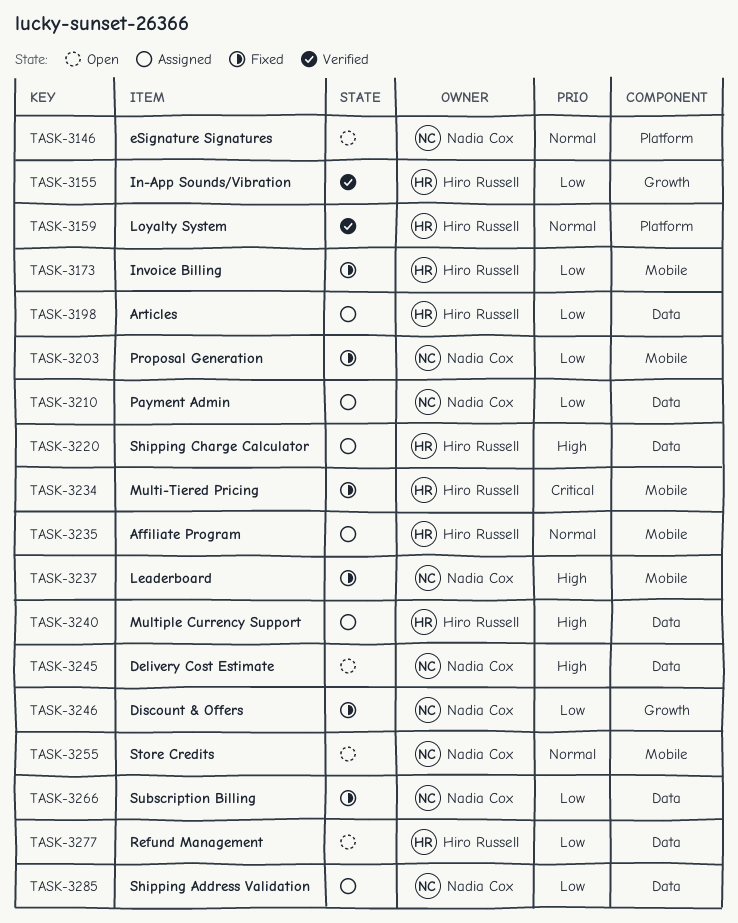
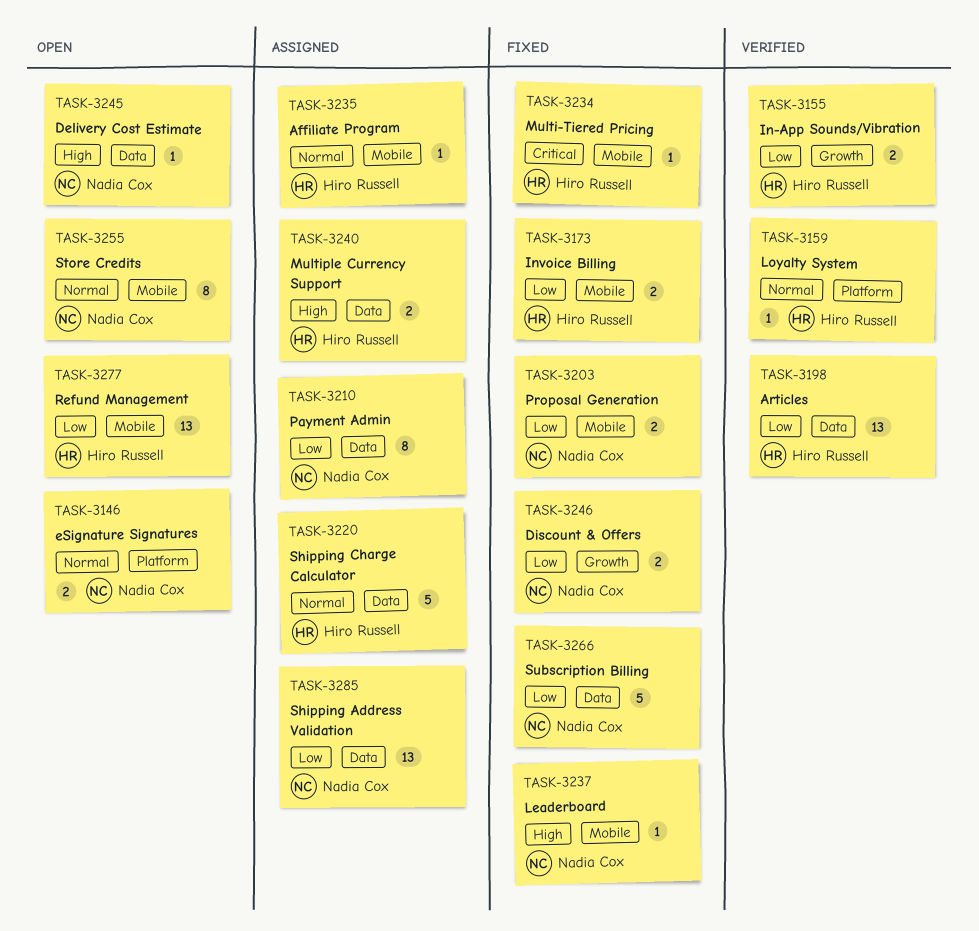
TASK-3198, status: Assigned -> Verified
TASK-3220, priority: High -> Normal
TASK-3277, label: Data -> Mobile

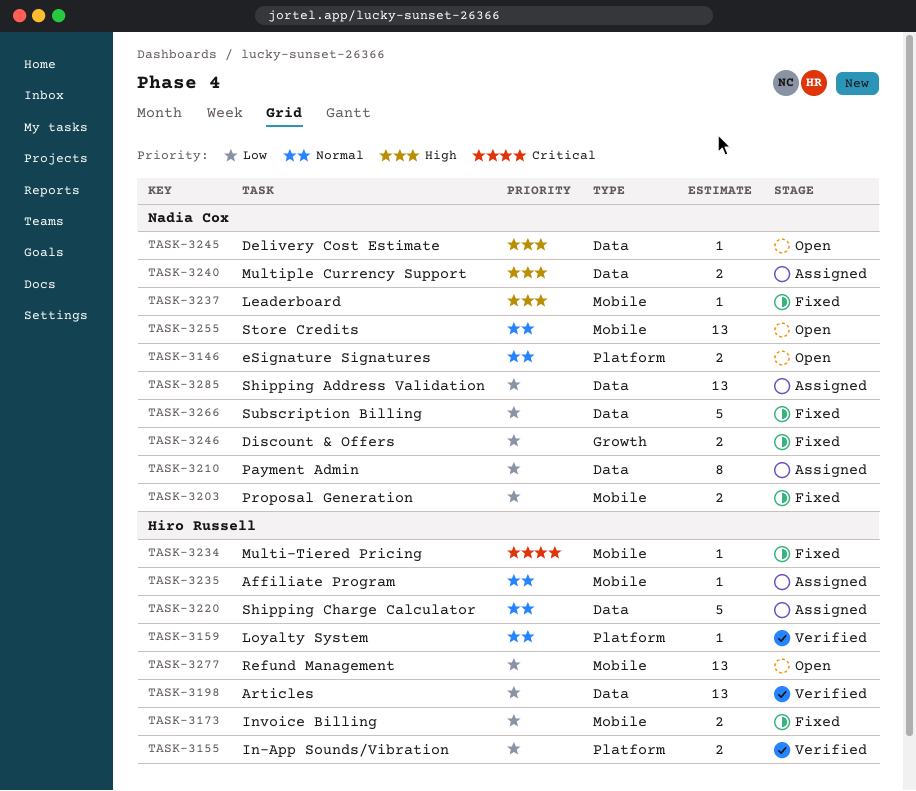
TASK-3155, label: Growth -> Platform
TASK-3240, owner: Hiro Russell -> Nadia Cox
TASK-3255, estimate: 8 -> 13

